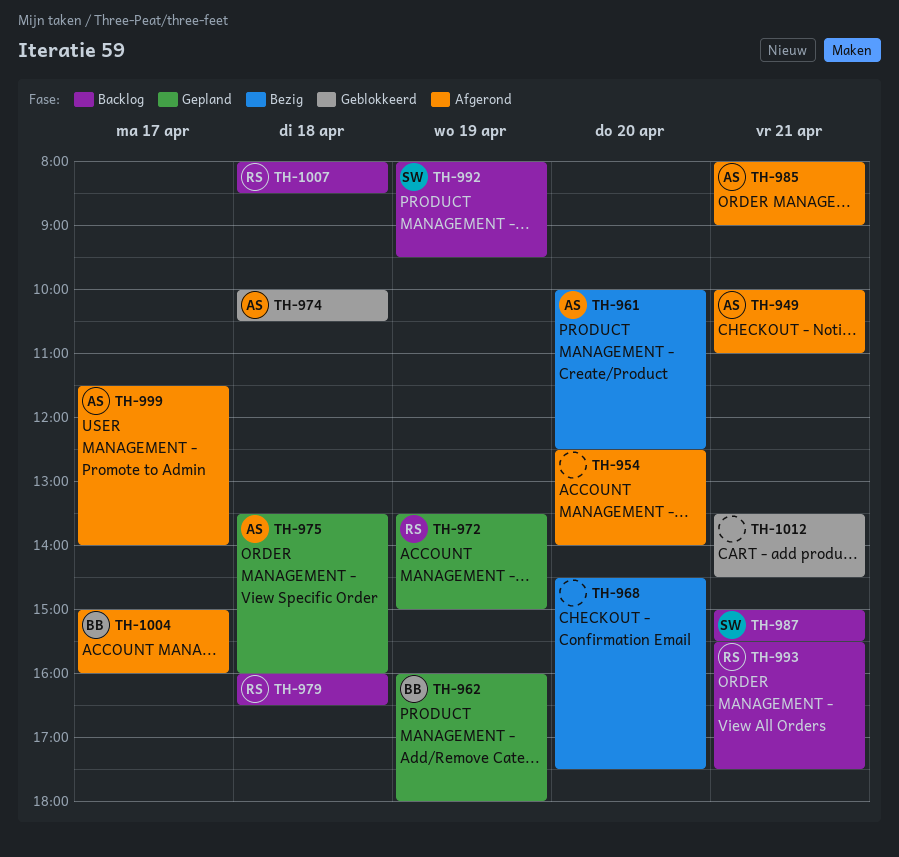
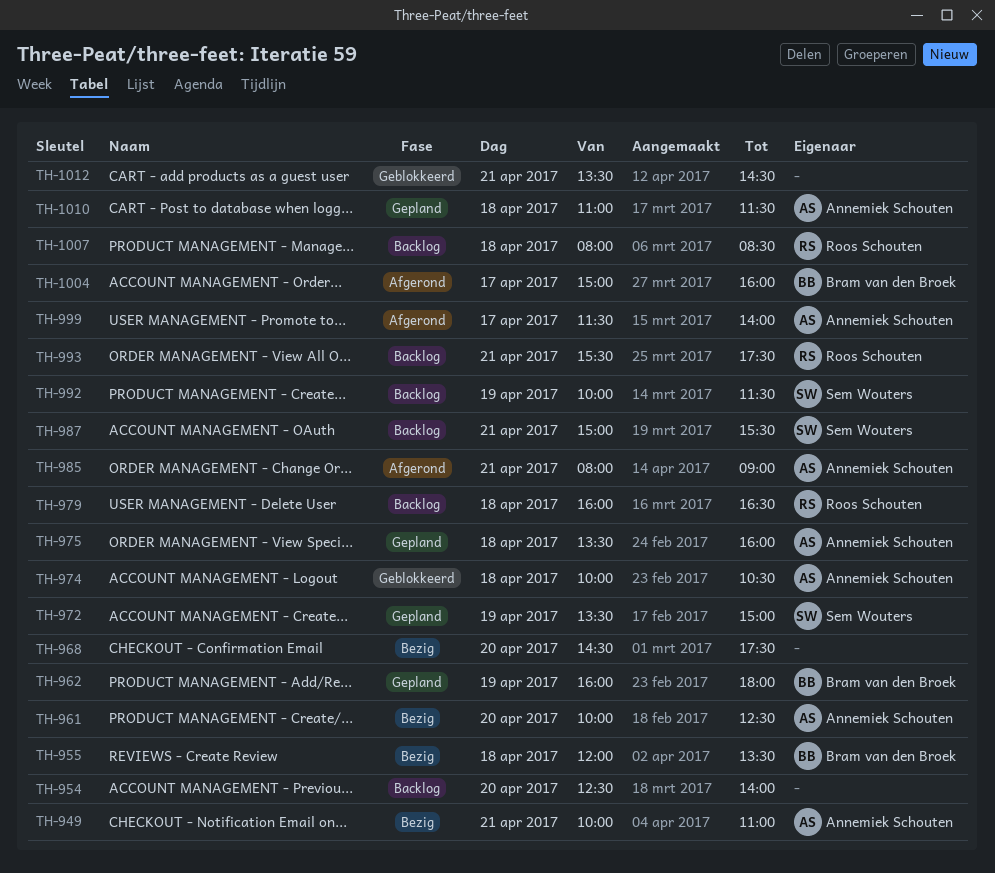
TH-949, status: Afgerond -> Bezig
TH-954, status: Afgerond -> Backlog
TH-955: none -> present
TH-972, owner: Roos Schouten -> Sem Wouters
TH-992, begins: 08:00 -> 10:00
TH-992, ends: 09:30 -> 11:30
TH-1010: none -> present

